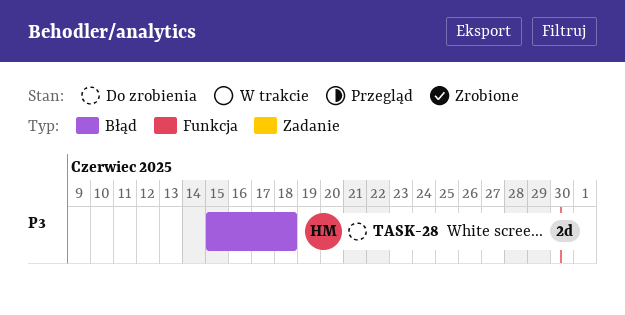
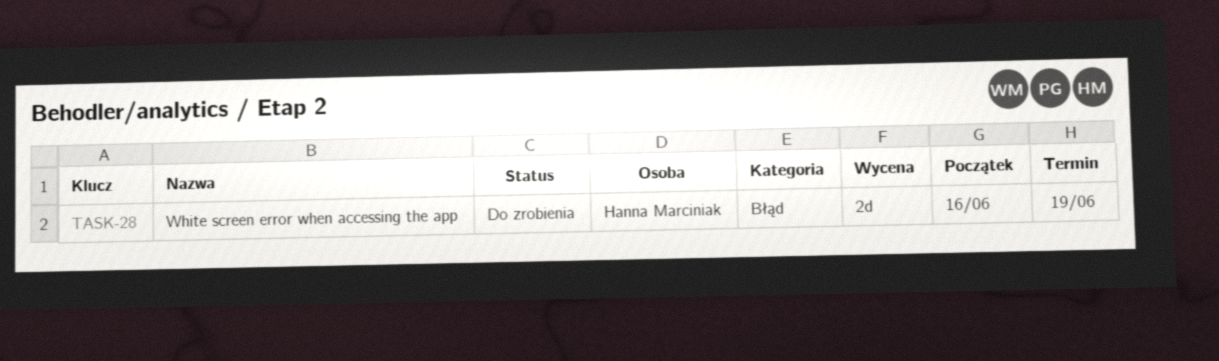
TASK-28, start: Jun 15 -> Jun 16
TASK-28, due: Jun 18 -> Jun 19

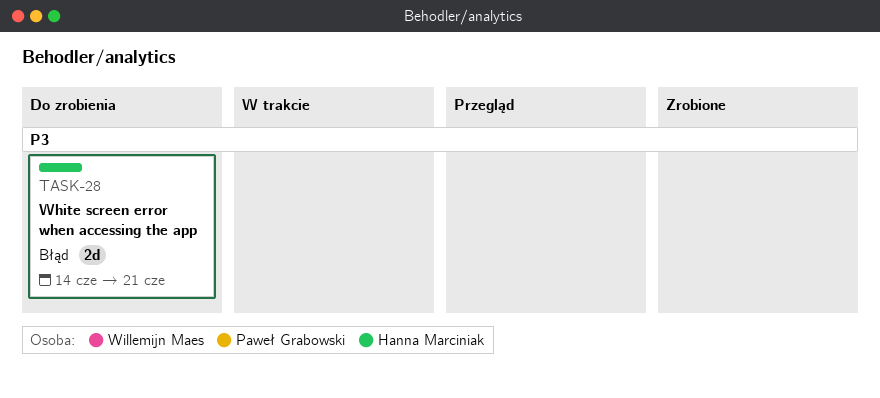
TASK-28, start: Jun 16 -> Jun 14
TASK-28, due: Jun 19 -> Jun 21

